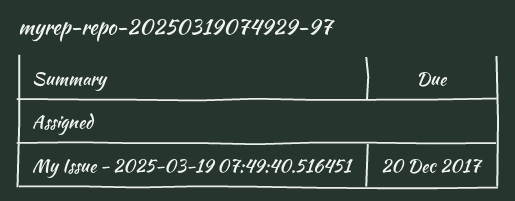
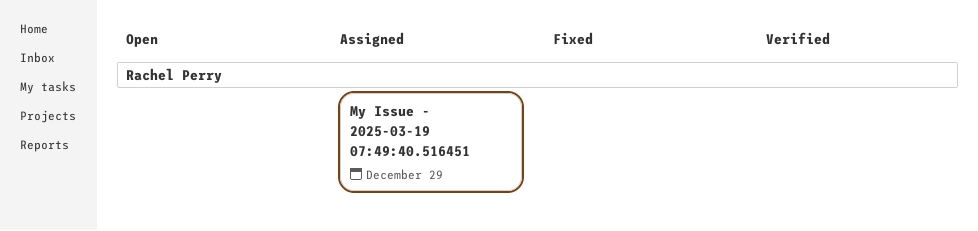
My Issue - 2025-03-19 07:49:40.516451, due: Dec 20 -> Dec 29

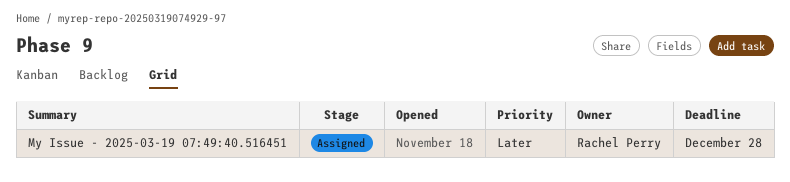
My Issue - 2025-03-19 07:49:40.516451, due: Dec 29 -> Dec 28

